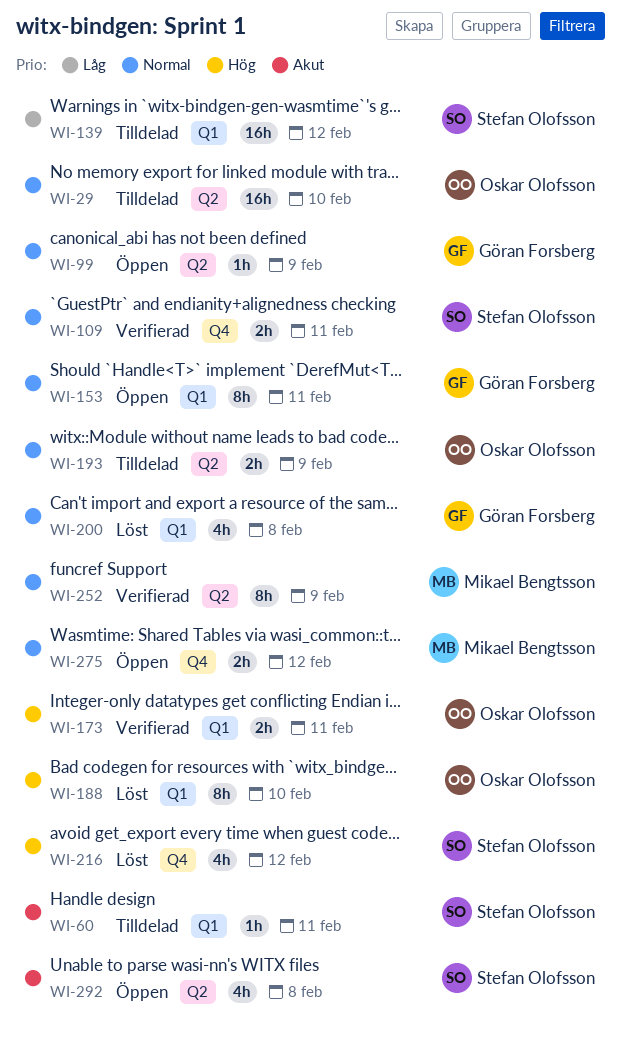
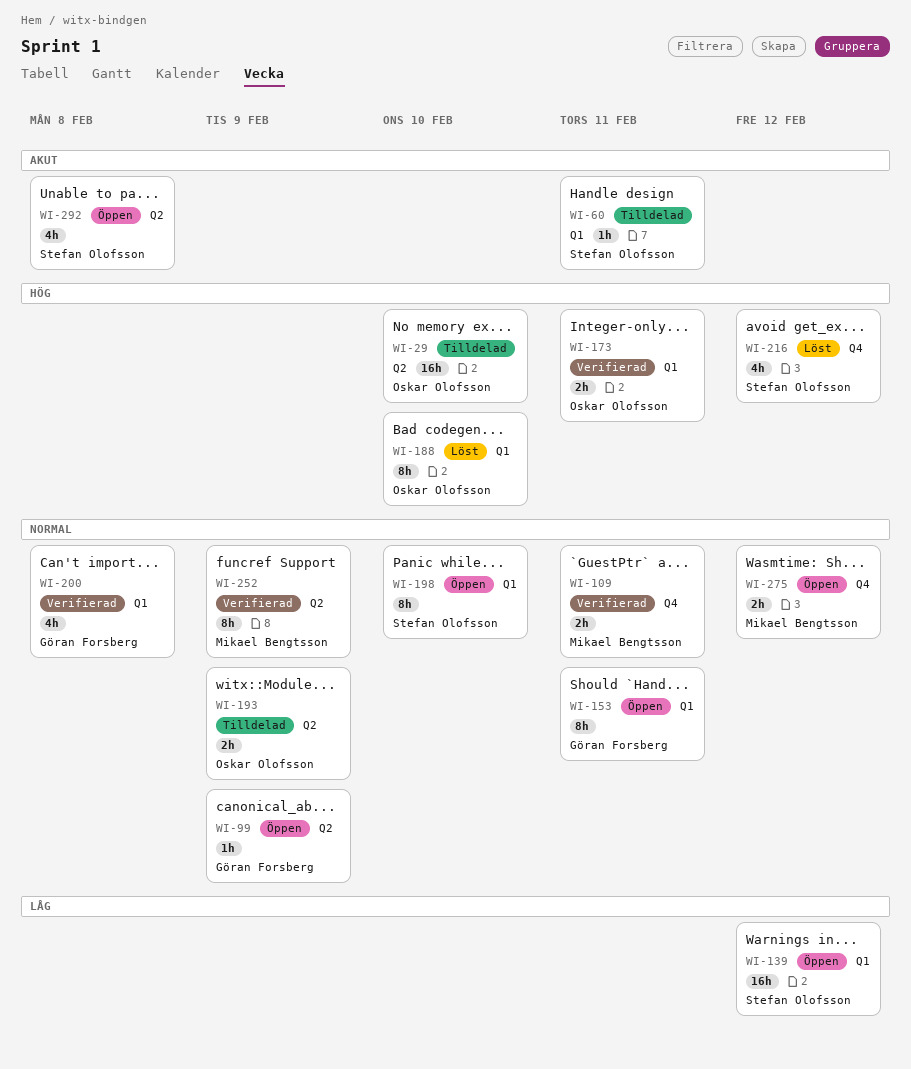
WI-29, priority: Normal -> Hög
WI-109, owner: Stefan Olofsson -> Mikael Bengtsson
WI-139, status: Tilldelad -> Öppen
WI-198: none -> present
WI-200, status: Löst -> Verifierad

